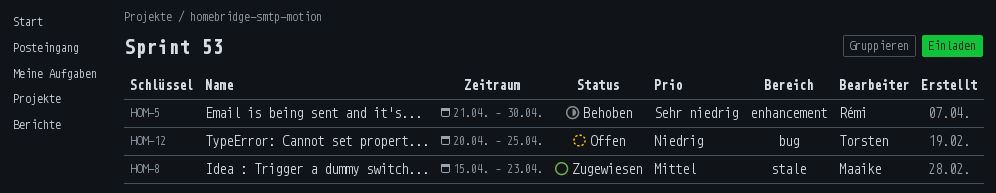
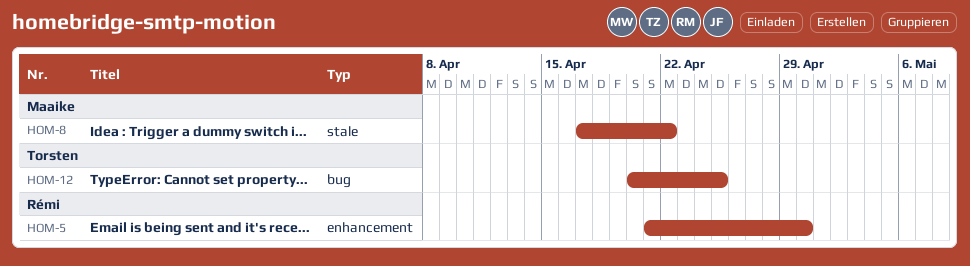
HOM-8, start: Apr 15 -> Apr 17
HOM-8, due: Apr 23 -> Apr 22

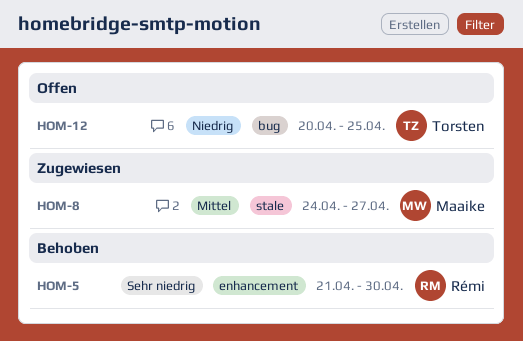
HOM-8, start: Apr 17 -> Apr 24
HOM-8, due: Apr 22 -> Apr 27

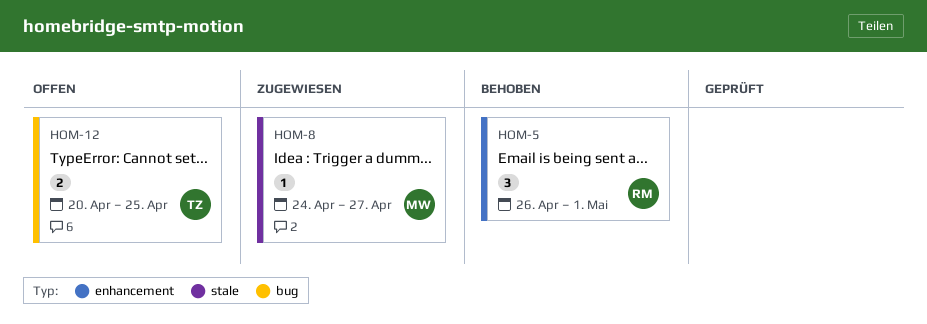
HOM-5, start: Apr 21 -> Apr 26
HOM-5, due: Apr 30 -> May 1

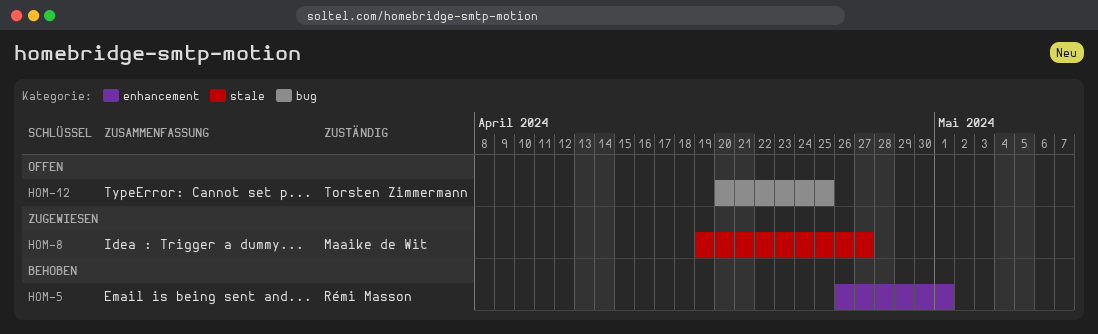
HOM-8, start: Apr 24 -> Apr 19

